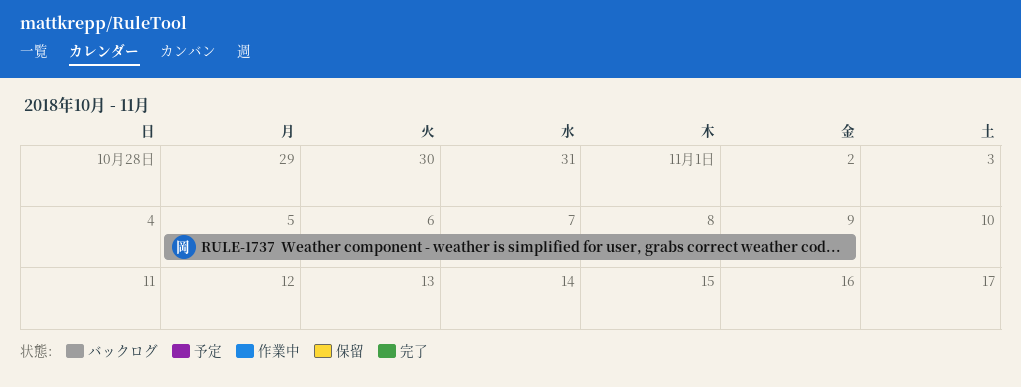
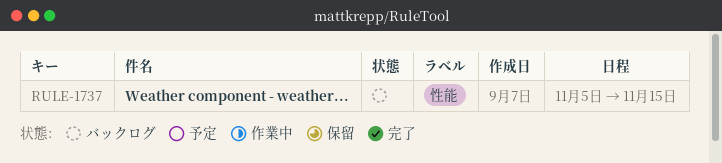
RULE-1737, due: Nov 9 -> Nov 15

